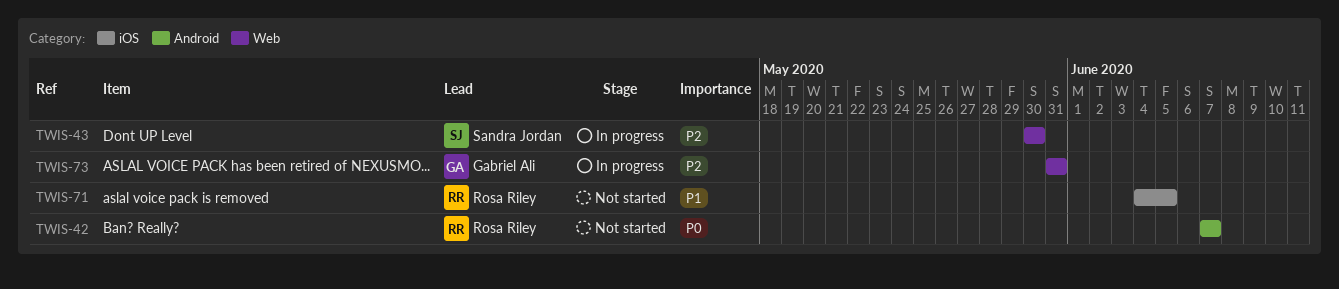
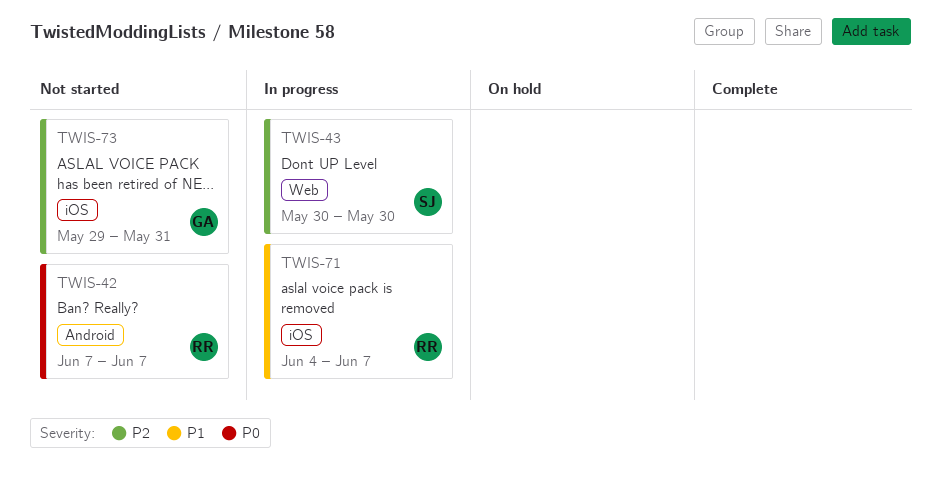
TWIS-71, status: Not started -> In progress
TWIS-71, due: Jun 5 -> Jun 7
TWIS-73, status: In progress -> Not started
TWIS-73, label: Web -> iOS
TWIS-73, start: May 31 -> May 29

